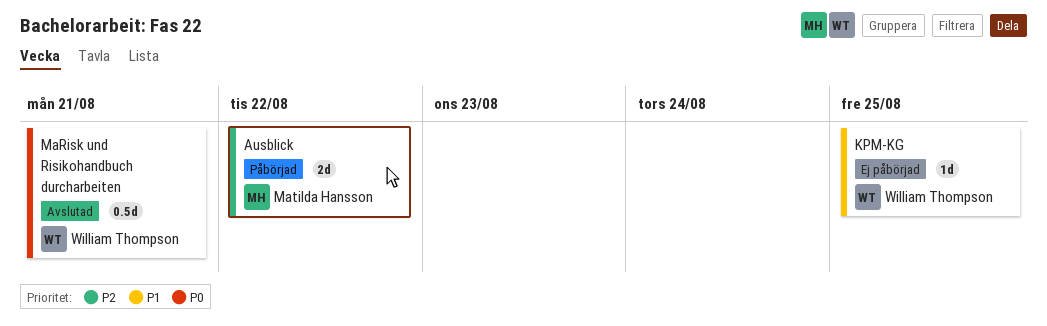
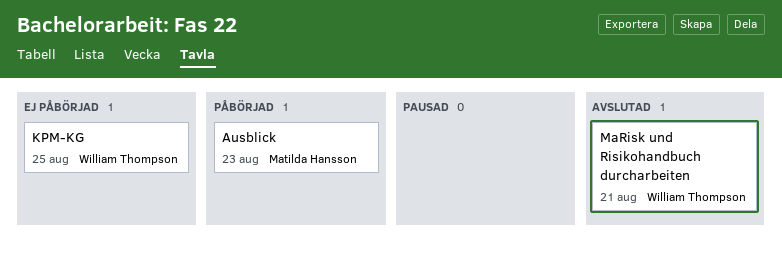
Ausblick, due: Aug 22 -> Aug 23

